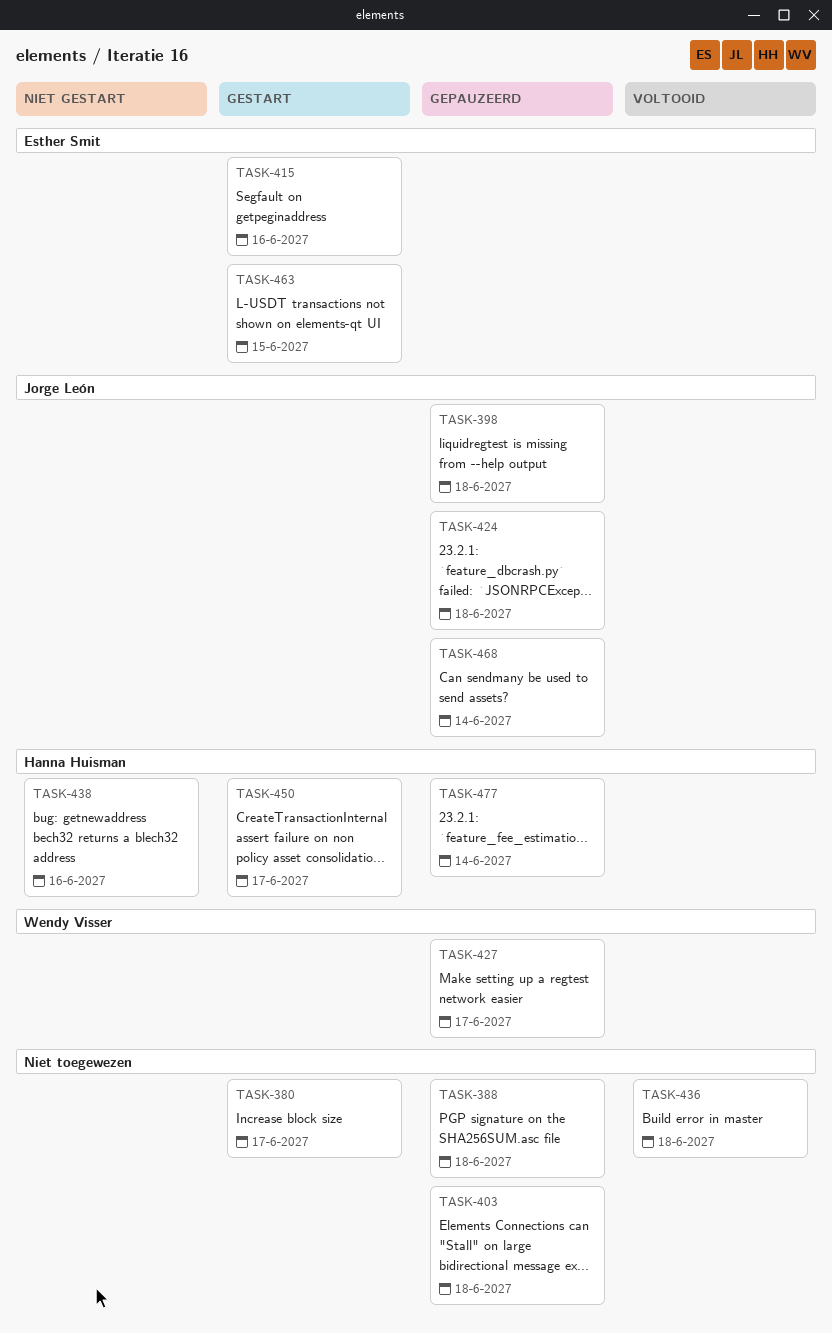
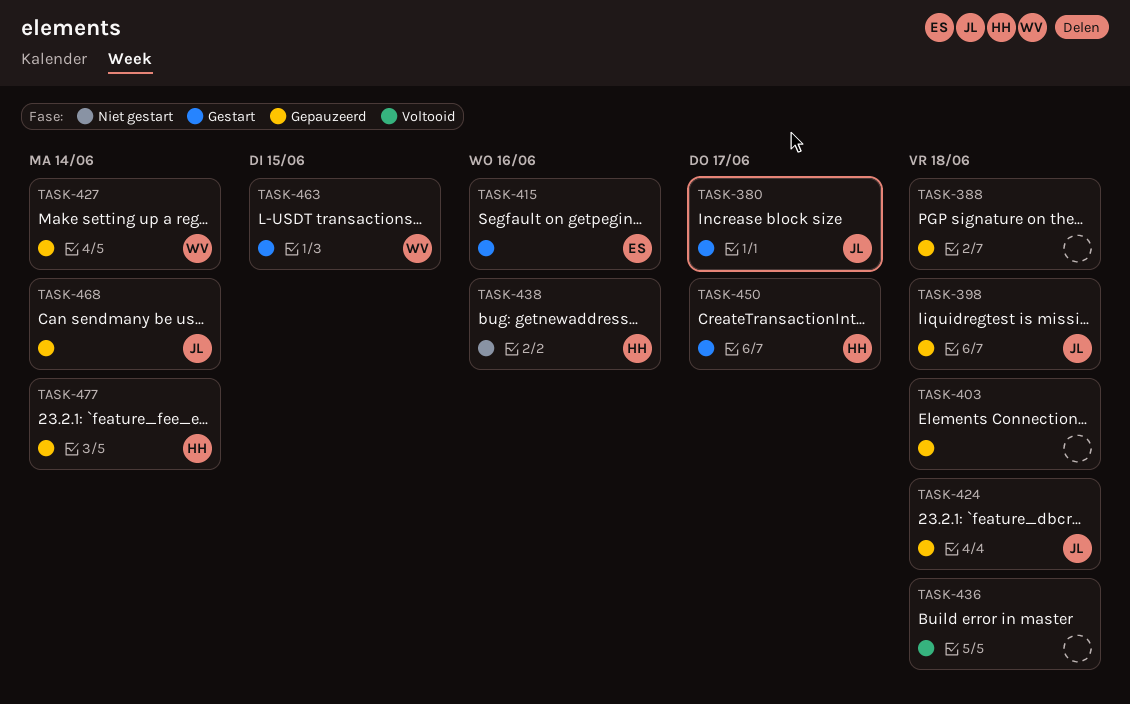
TASK-380, owner: none -> Jorge León
TASK-427, due: Jun 17 -> Jun 14
TASK-463, owner: Esther Smit -> Wendy Visser

